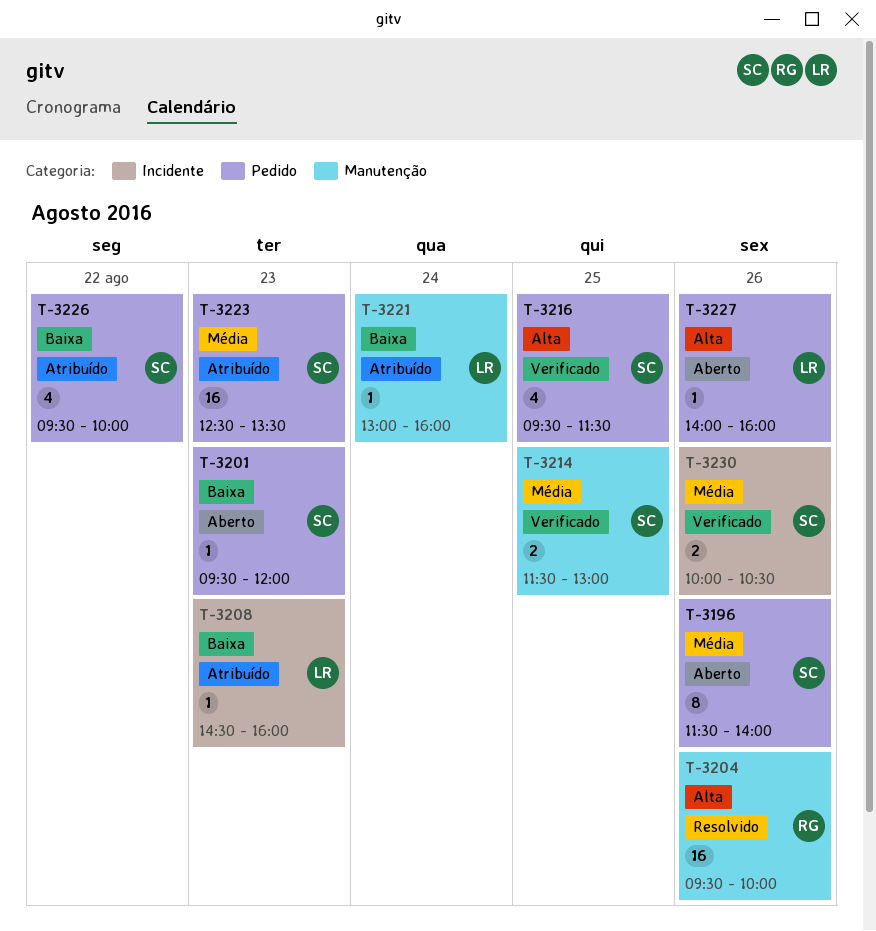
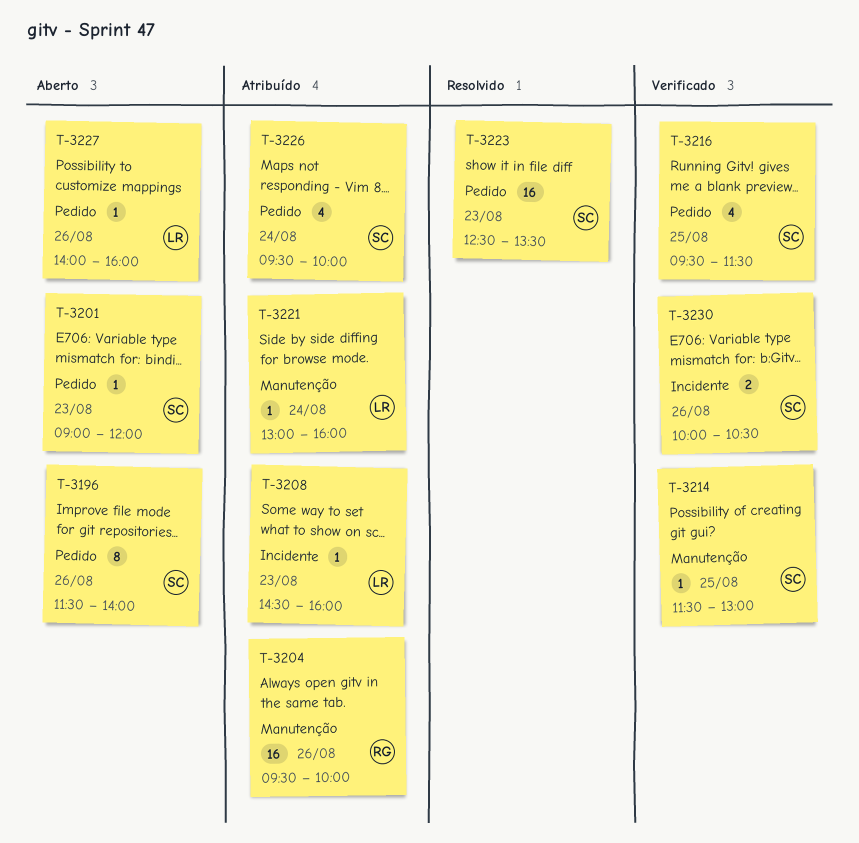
T-3201, begins: 09:30 -> 09:00
T-3204, status: Resolvido -> Atribuído
T-3214, estimate: 2 -> 1
T-3223, status: Atribuído -> Resolvido
T-3226, day: Aug 22 -> Aug 24

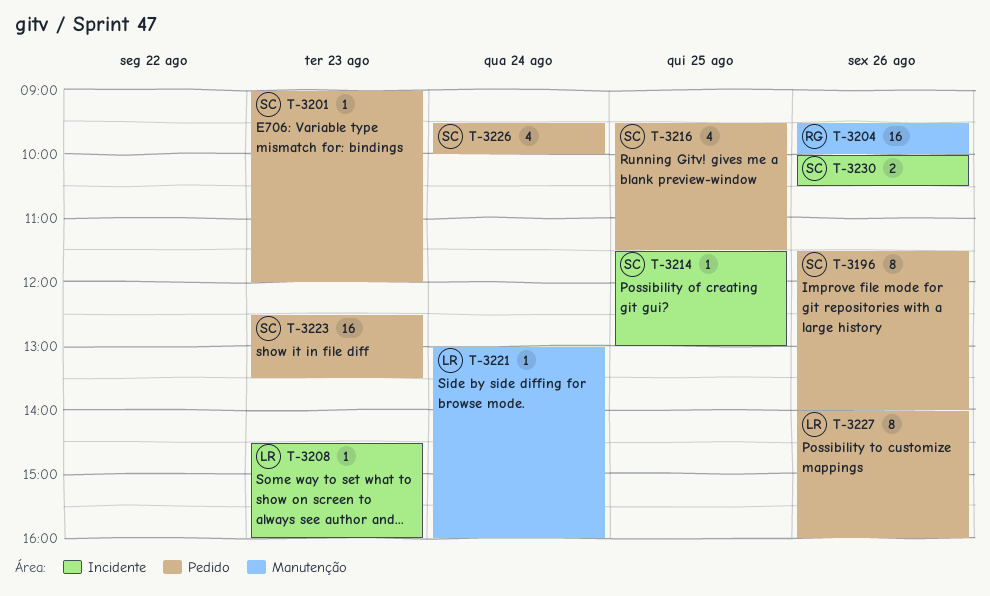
T-3214, label: Manutenção -> Incidente
T-3227, estimate: 1 -> 8

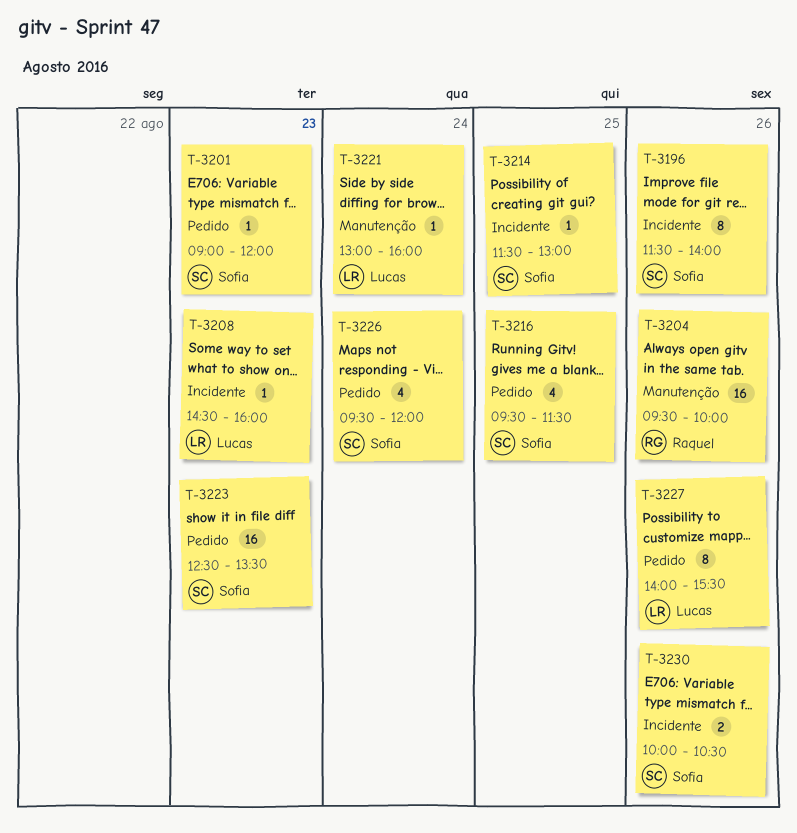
T-3196, label: Pedido -> Incidente
T-3226, ends: 10:00 -> 12:00
T-3227, ends: 16:00 -> 15:30

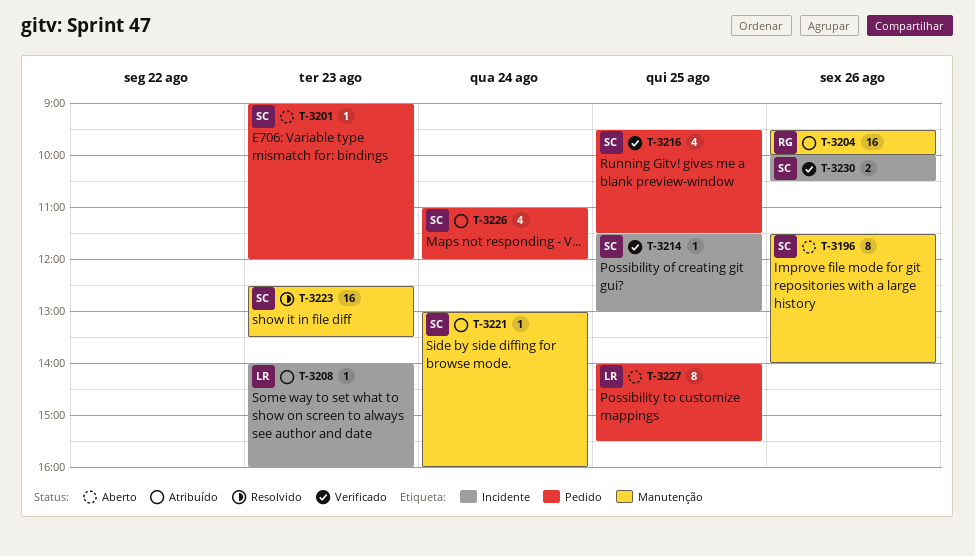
T-3196, label: Incidente -> Manutenção
T-3208, begins: 14:30 -> 14:00
T-3221, owner: Lucas -> Sofia
T-3223, label: Pedido -> Manutenção
T-3226, begins: 09:30 -> 11:00
T-3227, day: Aug 26 -> Aug 25

